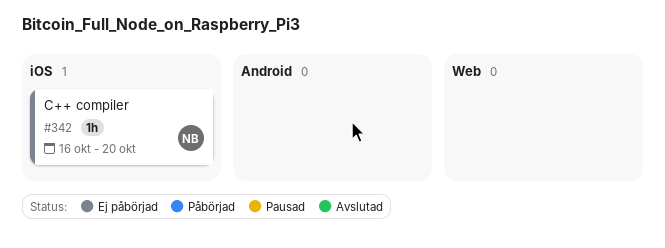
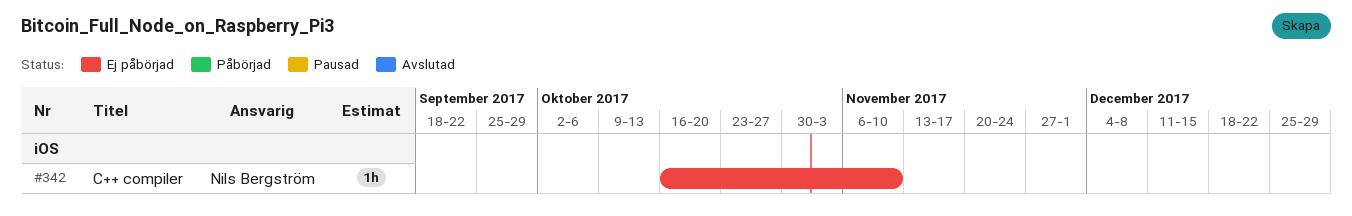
#342, due: Oct 20 -> Nov 10

